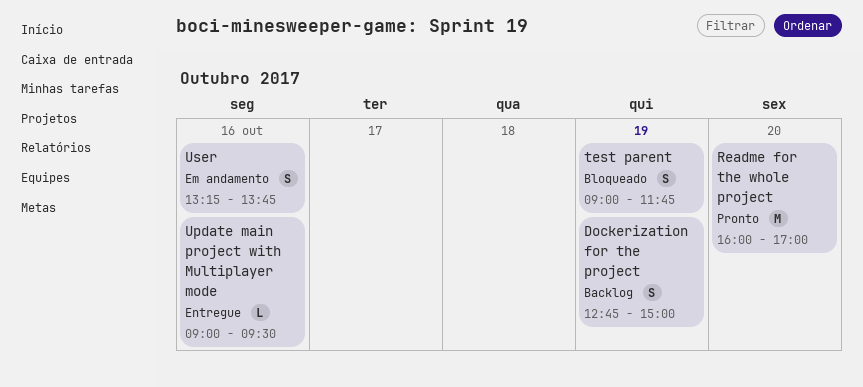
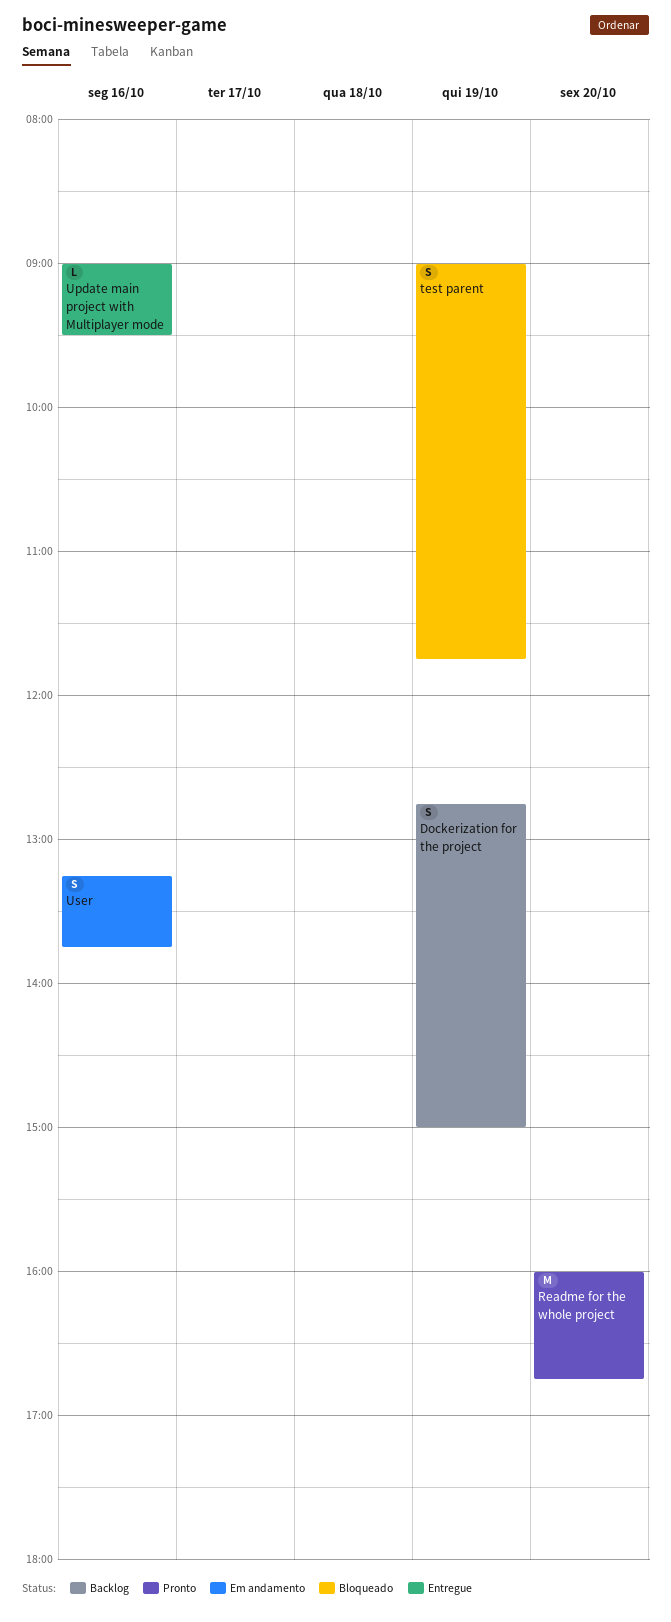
Readme for the whole project, ends: 17:00 -> 16:45

